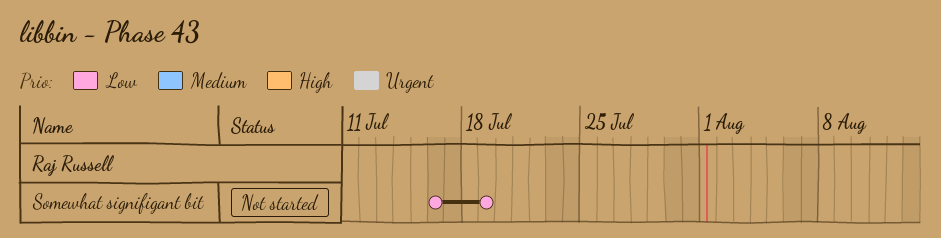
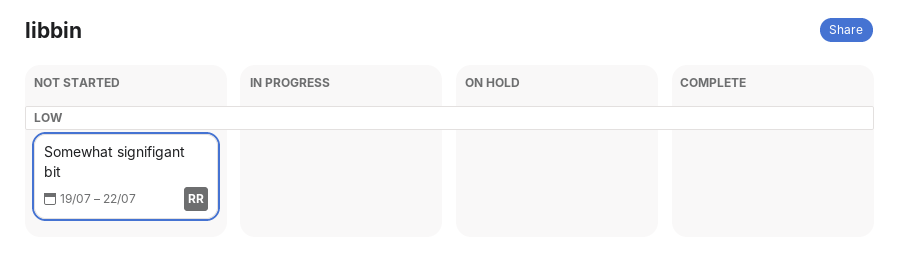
Somewhat signifigant bit, start: Jul 16 -> Jul 19
Somewhat signifigant bit, due: Jul 19 -> Jul 22

